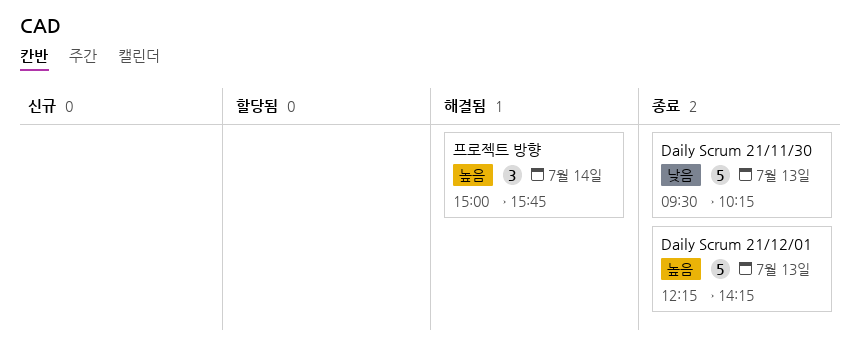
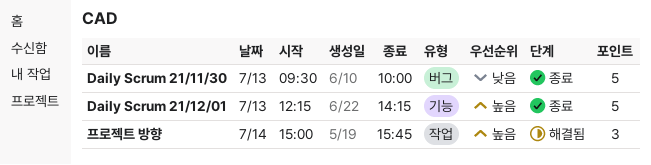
Daily Scrum 21/11/30, ends: 10:15 -> 10:00

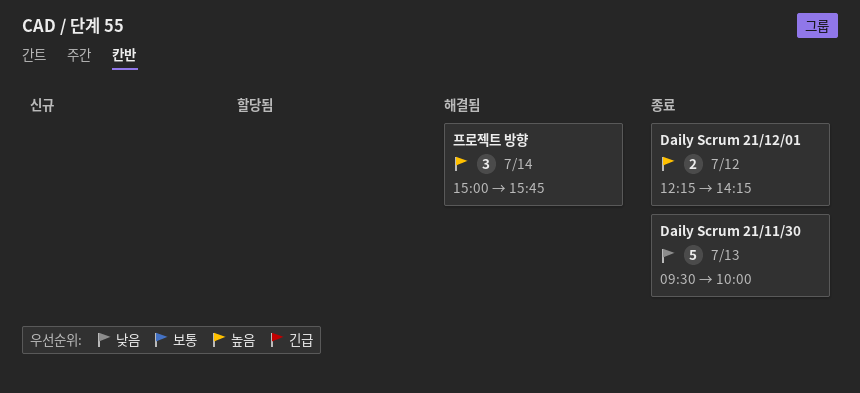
Daily Scrum 21/12/01, estimate: 5 -> 2
Daily Scrum 21/12/01, day: Jul 13 -> Jul 12

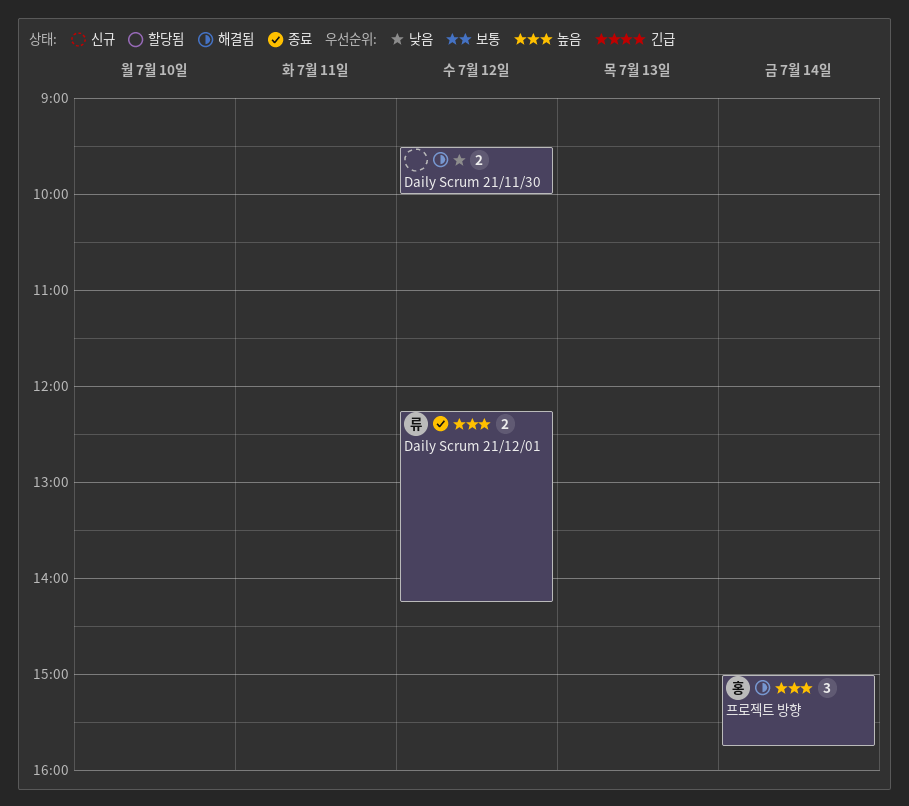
Daily Scrum 21/11/30, status: 종료 -> 해결됨
Daily Scrum 21/11/30, estimate: 5 -> 2
Daily Scrum 21/11/30, day: Jul 13 -> Jul 12

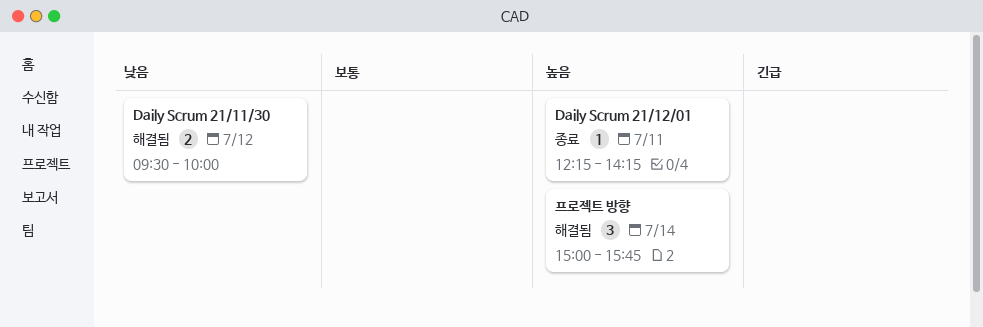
Daily Scrum 21/12/01, estimate: 2 -> 1
Daily Scrum 21/12/01, day: Jul 12 -> Jul 11

